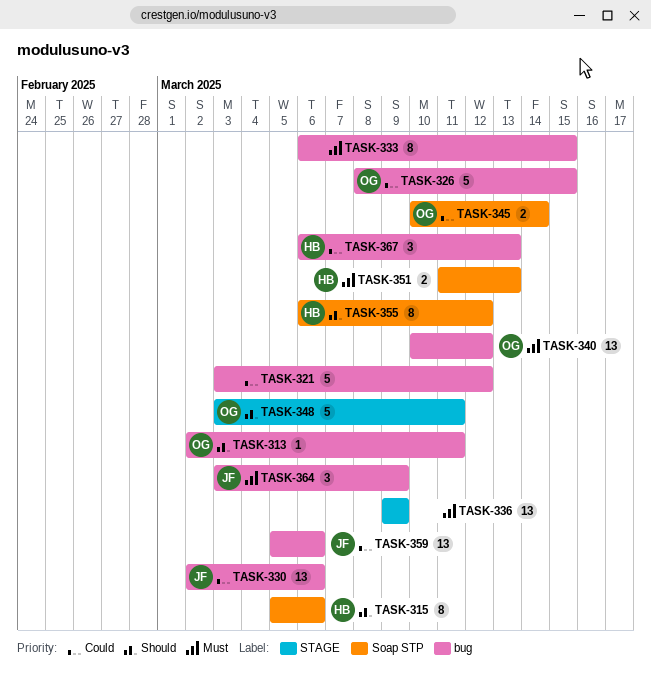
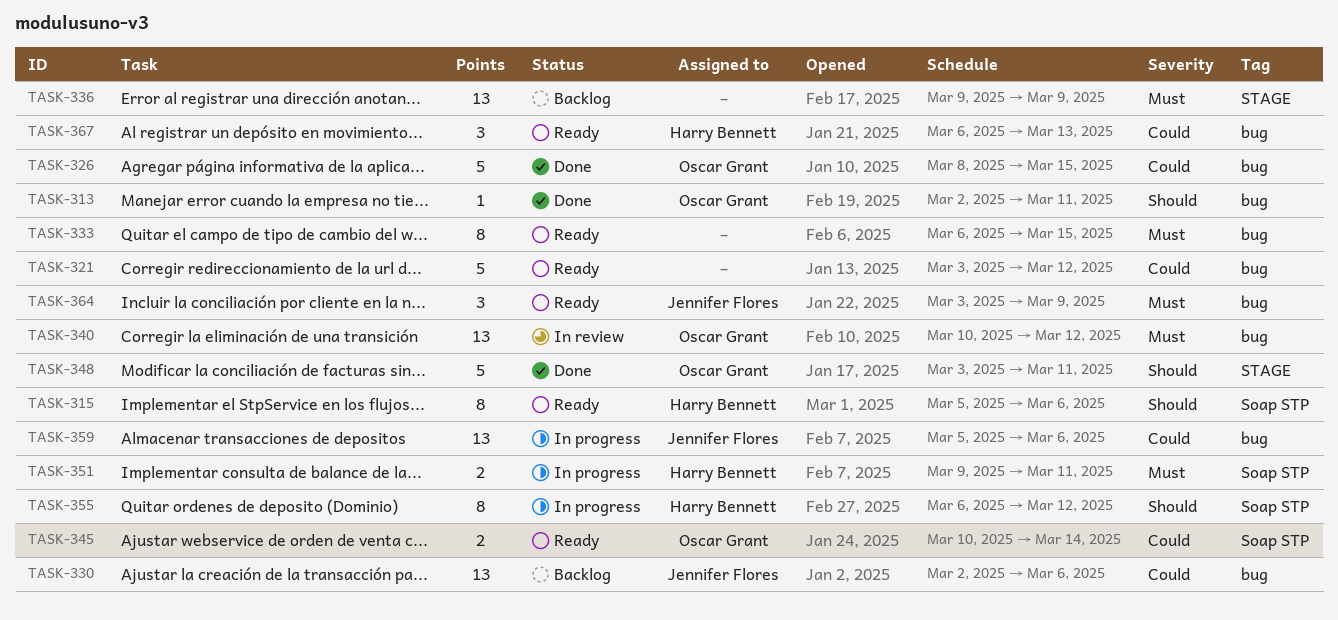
TASK-351, start: Mar 11 -> Mar 9
TASK-351, due: Mar 13 -> Mar 11

